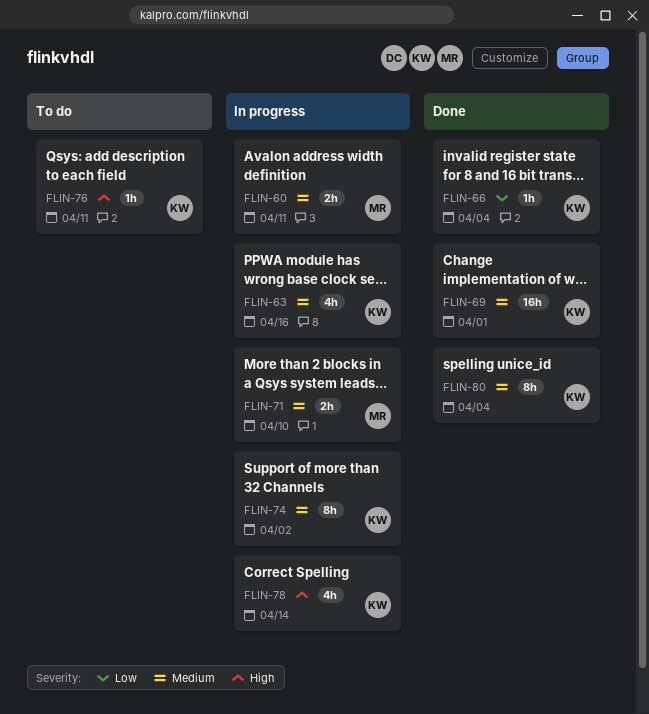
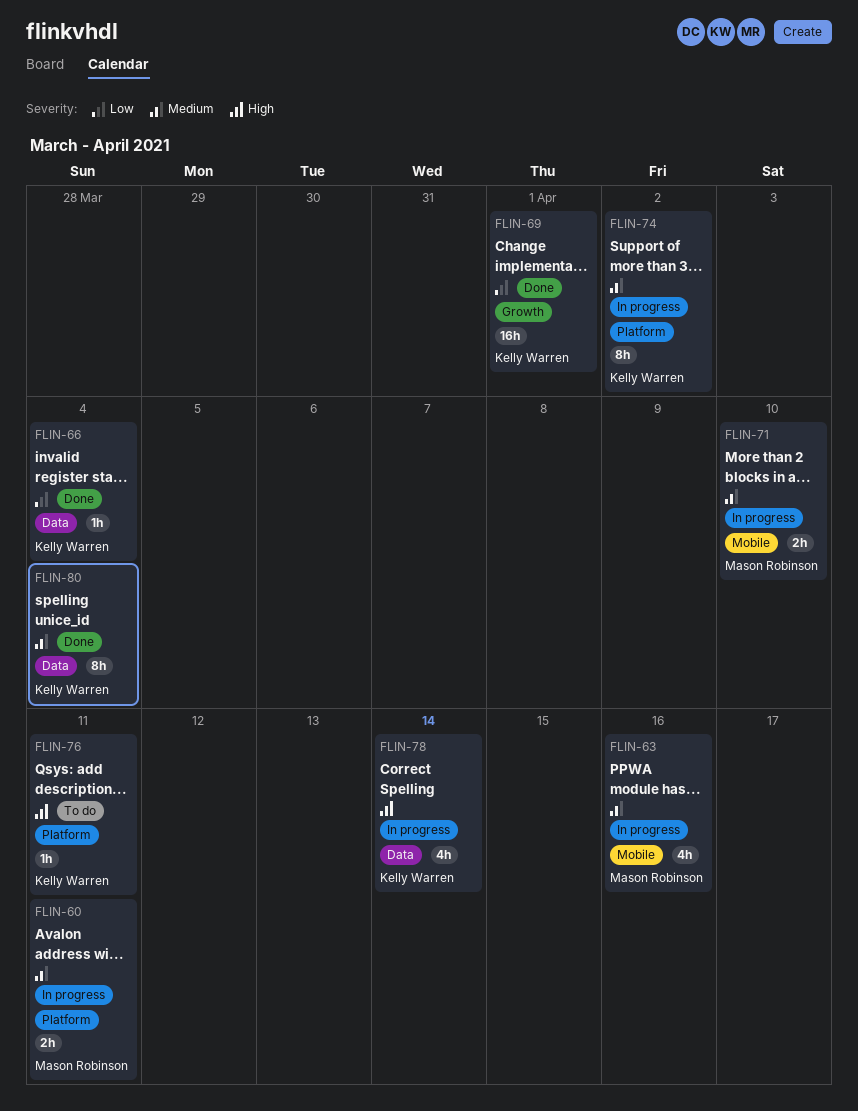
FLIN-63, owner: Kelly Warren -> Mason Robinson
FLIN-69, priority: Medium -> Low

